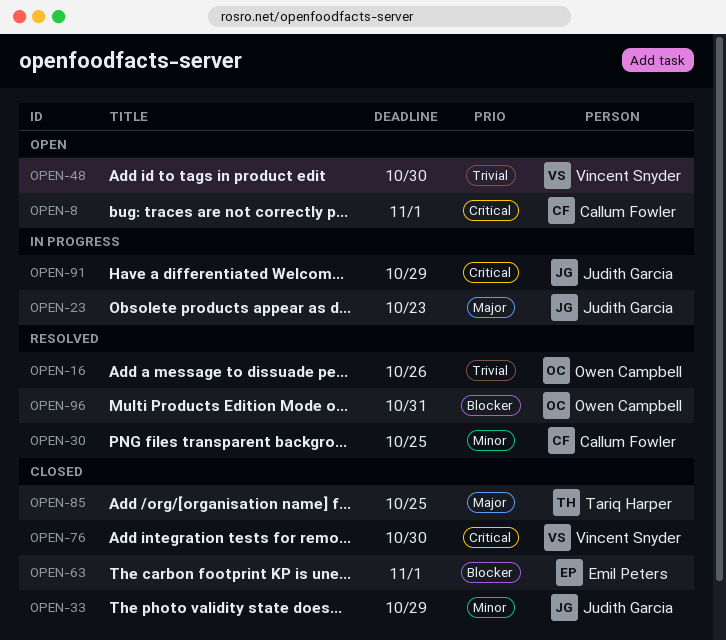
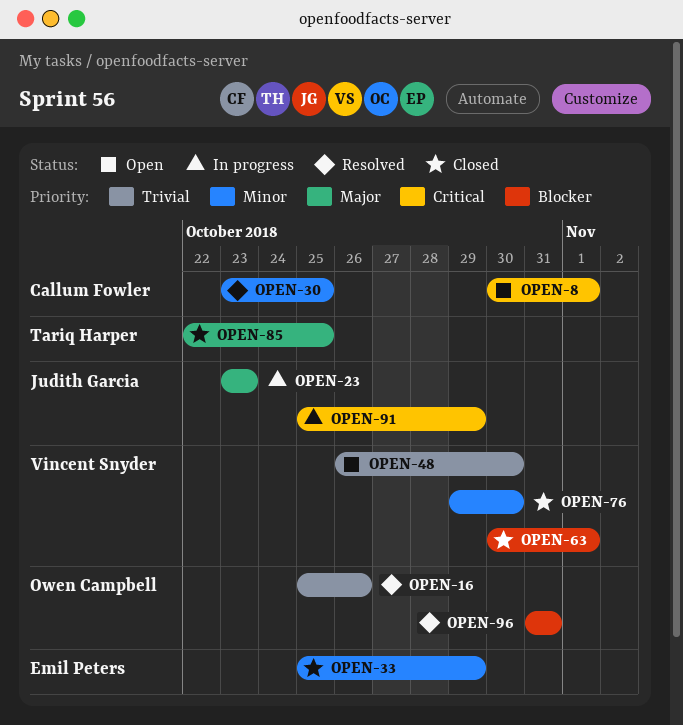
OPEN-33, owner: Judith Garcia -> Emil Peters
OPEN-63, owner: Emil Peters -> Vincent Snyder
OPEN-76, priority: Critical -> Minor

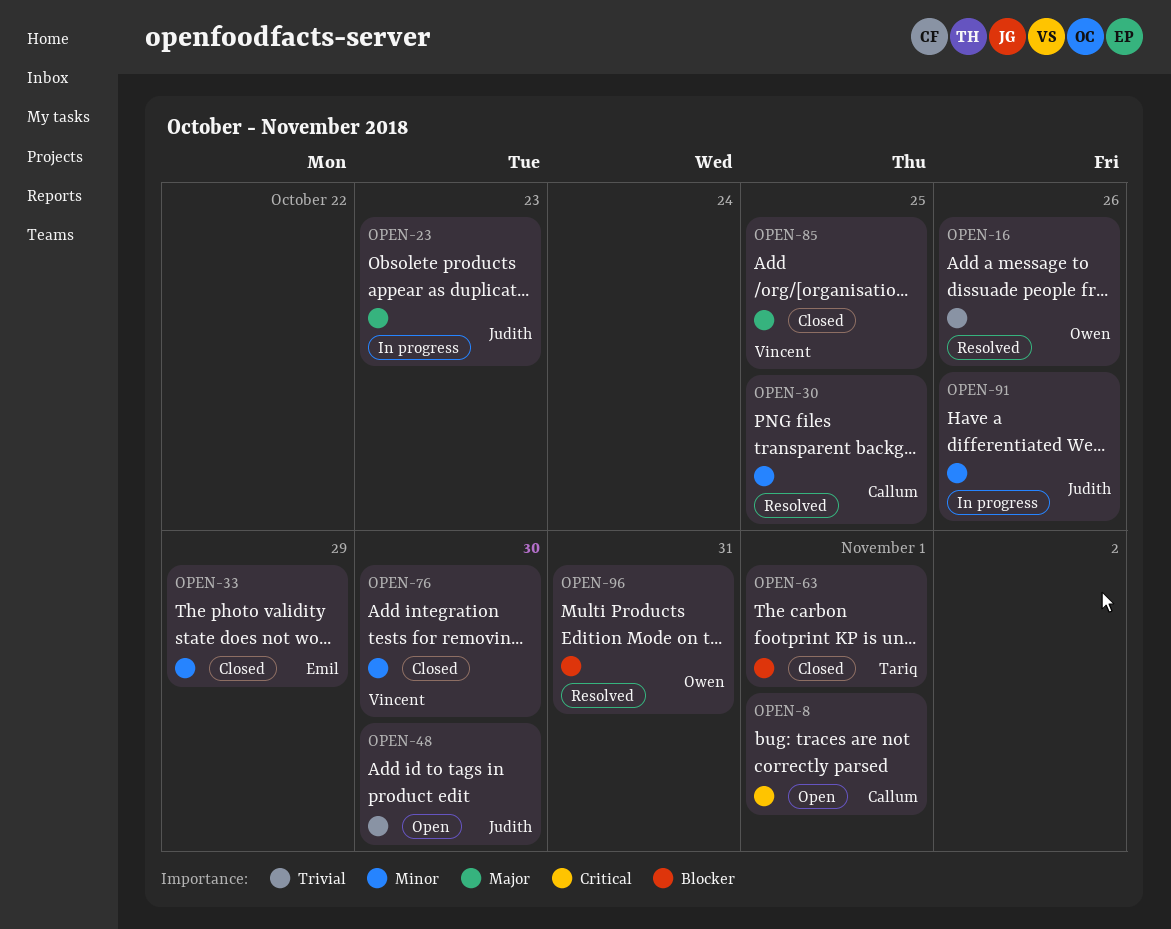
OPEN-48, owner: Vincent Snyder -> Judith Garcia
OPEN-63, owner: Vincent Snyder -> Tariq Harper
OPEN-85, owner: Tariq Harper -> Vincent Snyder
OPEN-91, priority: Critical -> Minor
OPEN-91, due: Oct 29 -> Oct 26

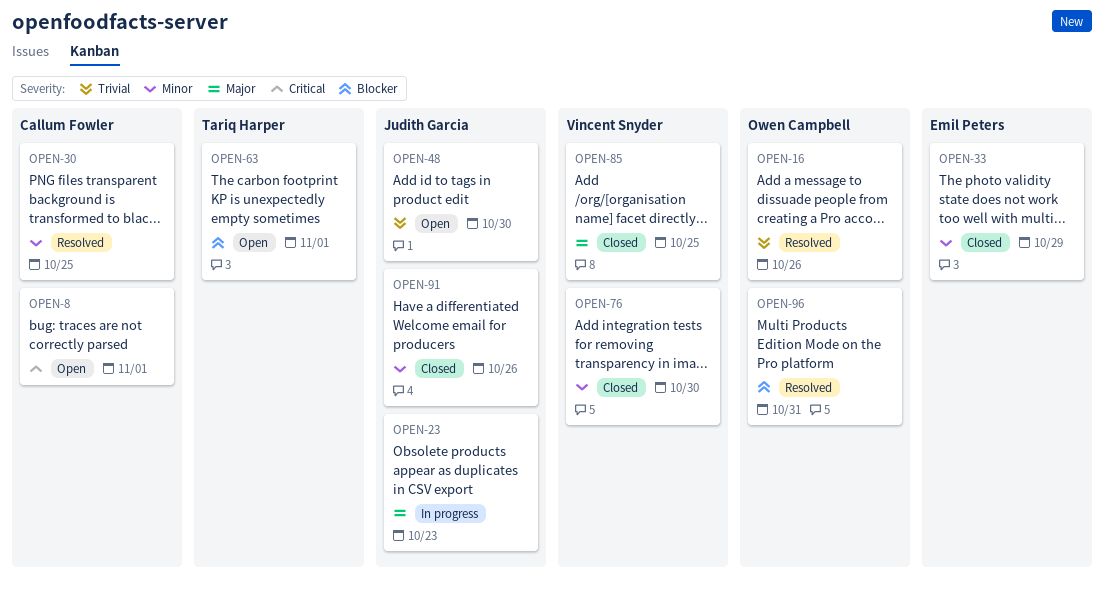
OPEN-63, status: Closed -> Open
OPEN-91, status: In progress -> Closed

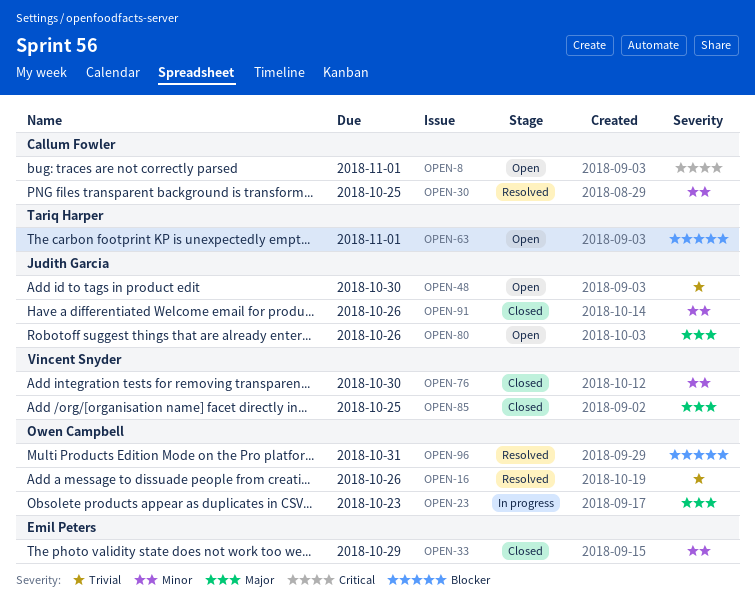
OPEN-23, owner: Judith Garcia -> Owen Campbell
OPEN-80: none -> present

